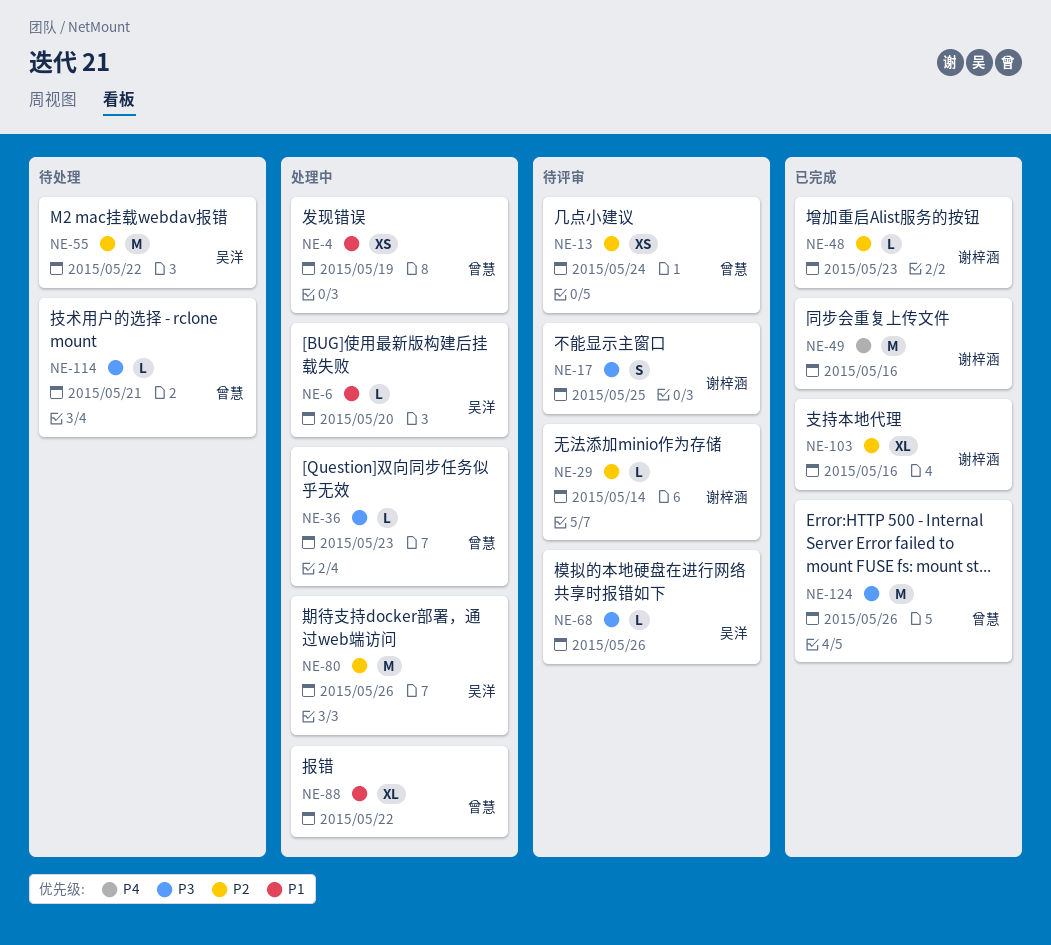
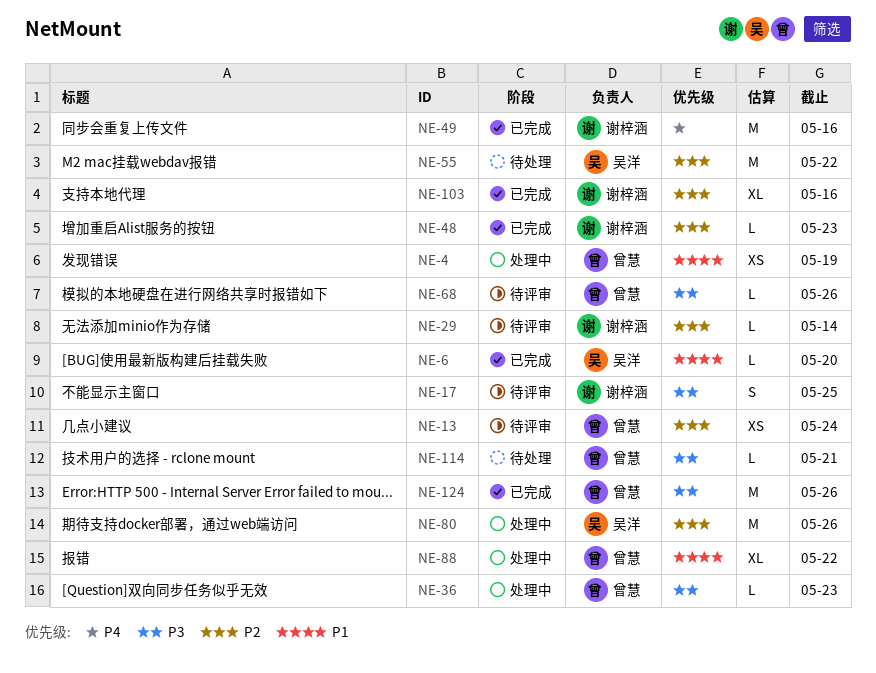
NE-6, status: 处理中 -> 已完成
NE-68, owner: 吴洋 -> 曾慧

